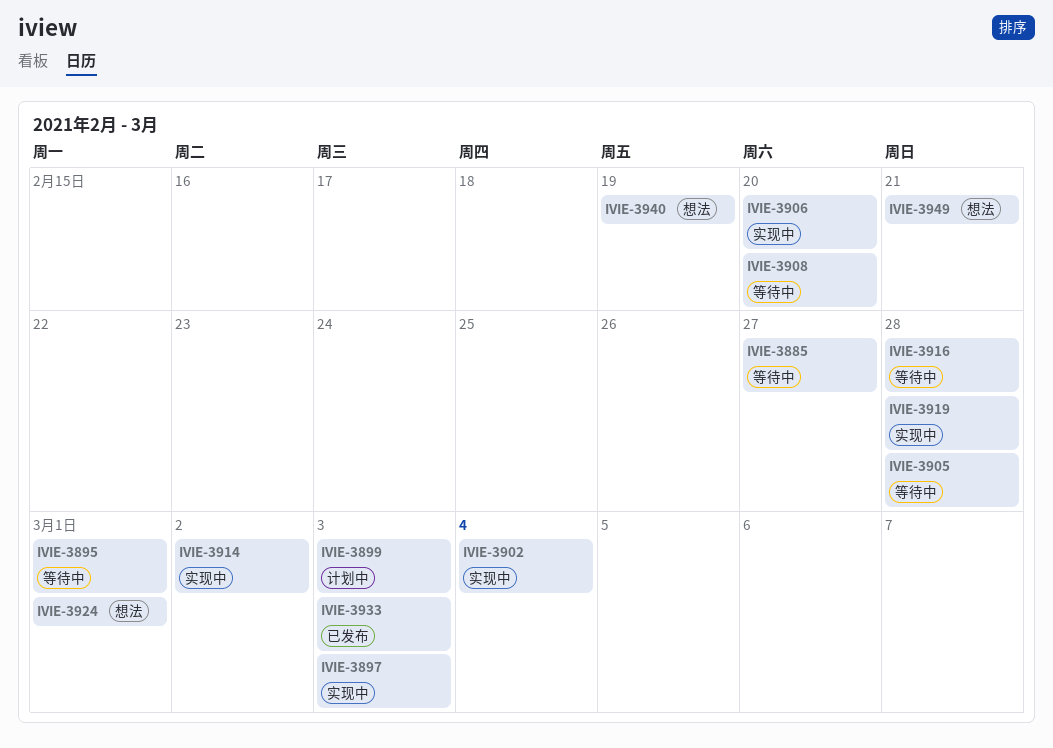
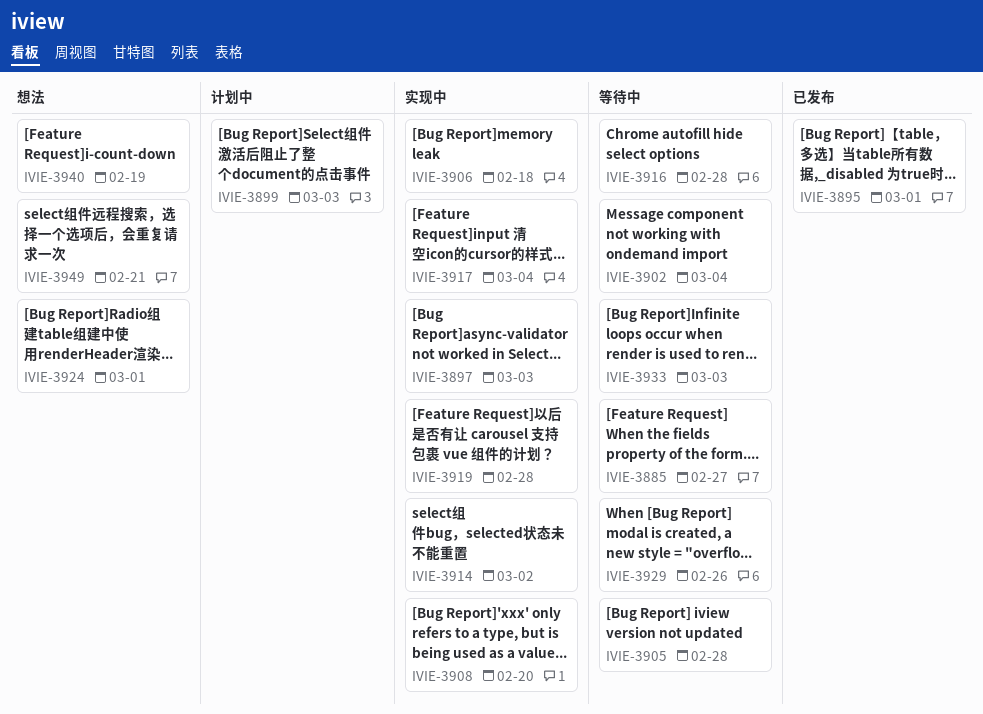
IVIE-3895, status: 等待中 -> 已发布
IVIE-3902, status: 实现中 -> 等待中
IVIE-3906, due: Feb 20 -> Feb 18
IVIE-3908, status: 等待中 -> 实现中
IVIE-3917: none -> present
IVIE-3929: none -> present
IVIE-3933, status: 已发布 -> 等待中

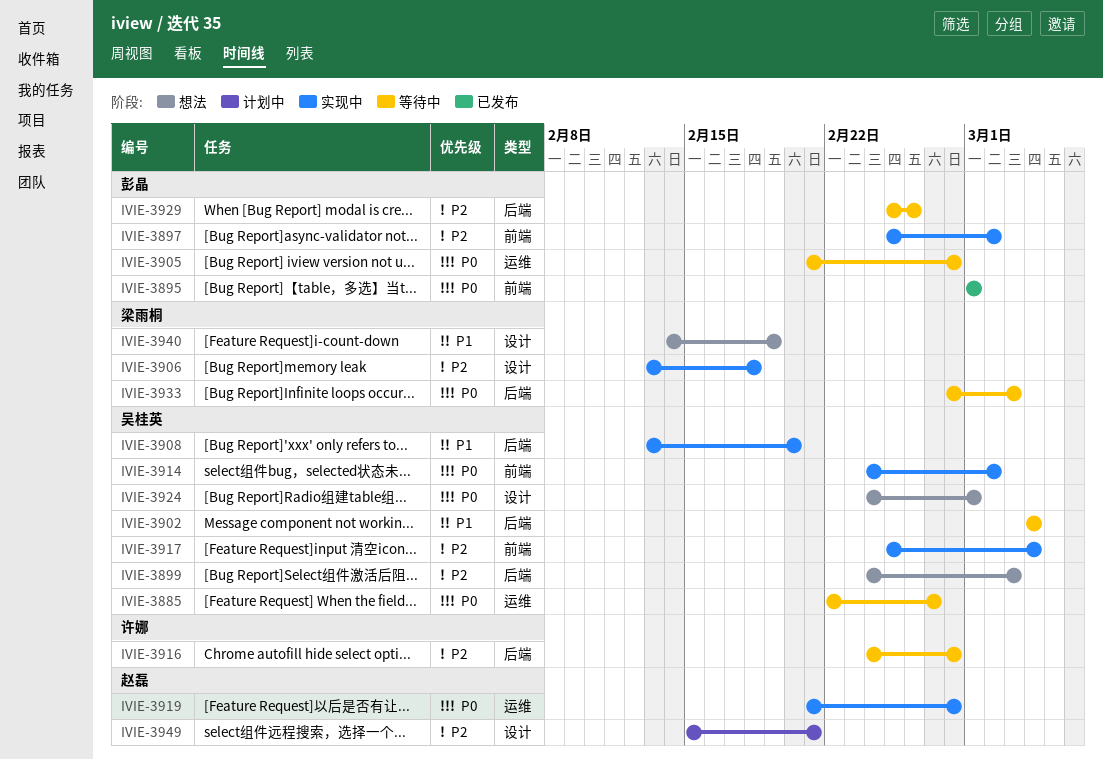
IVIE-3897, due: Mar 3 -> Mar 2
IVIE-3899, status: 计划中 -> 想法
IVIE-3949, status: 想法 -> 计划中

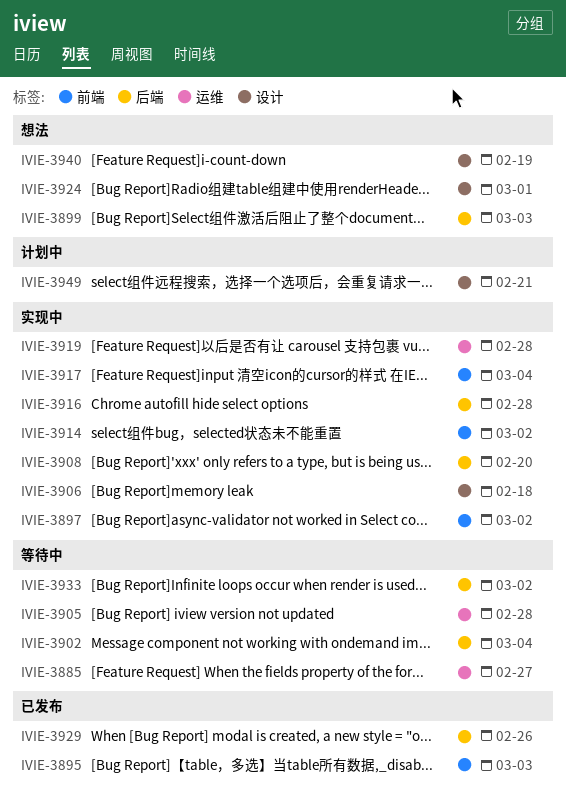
IVIE-3895, due: Mar 1 -> Mar 3
IVIE-3916, status: 等待中 -> 实现中
IVIE-3929, status: 等待中 -> 已发布
IVIE-3933, due: Mar 3 -> Mar 2

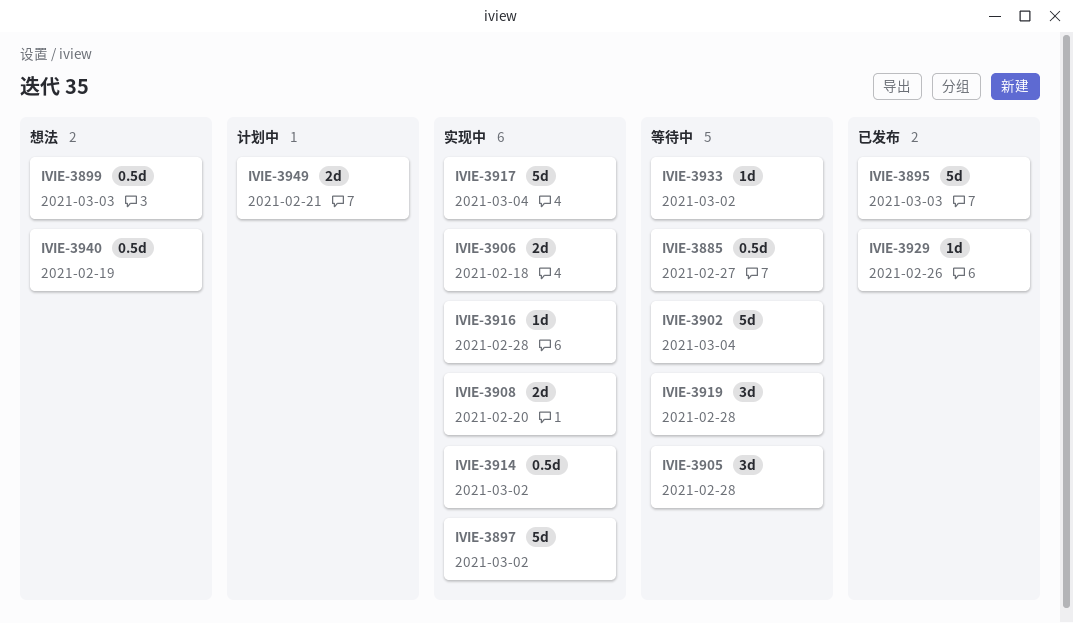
IVIE-3919, status: 实现中 -> 等待中
IVIE-3924: present -> none

